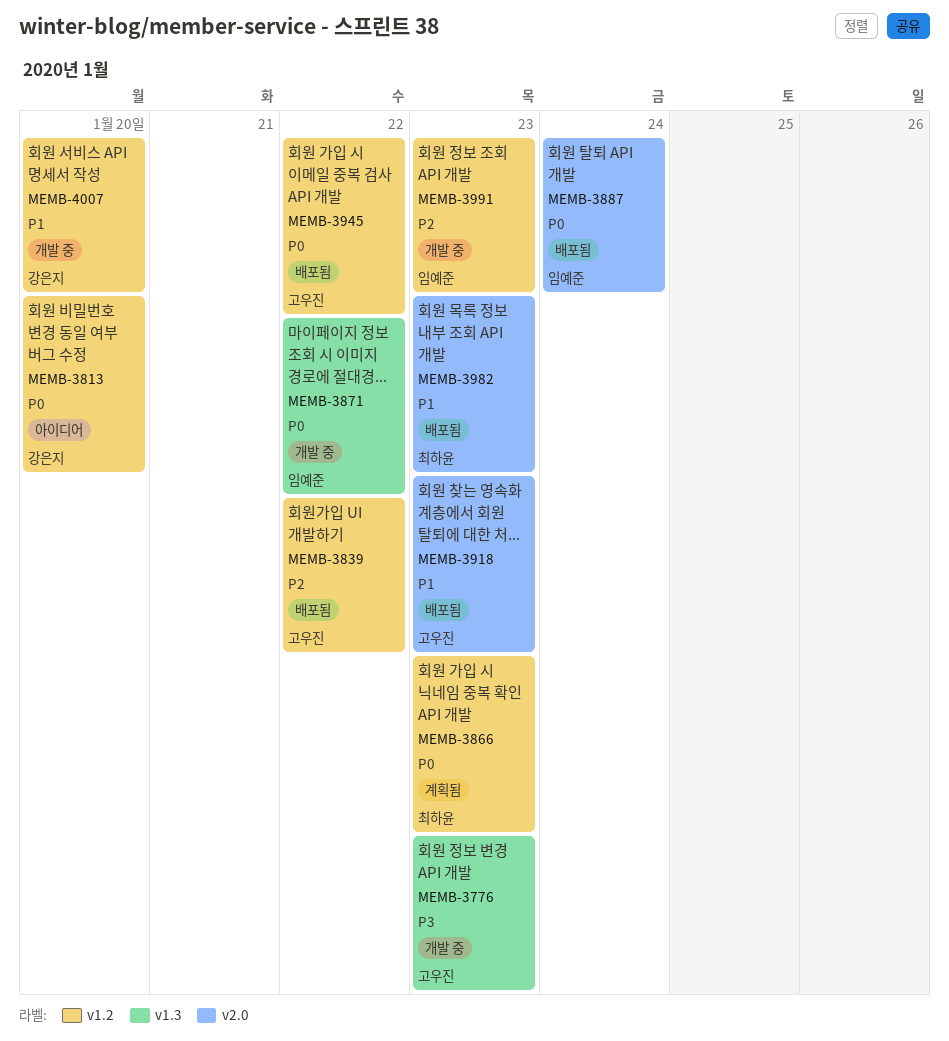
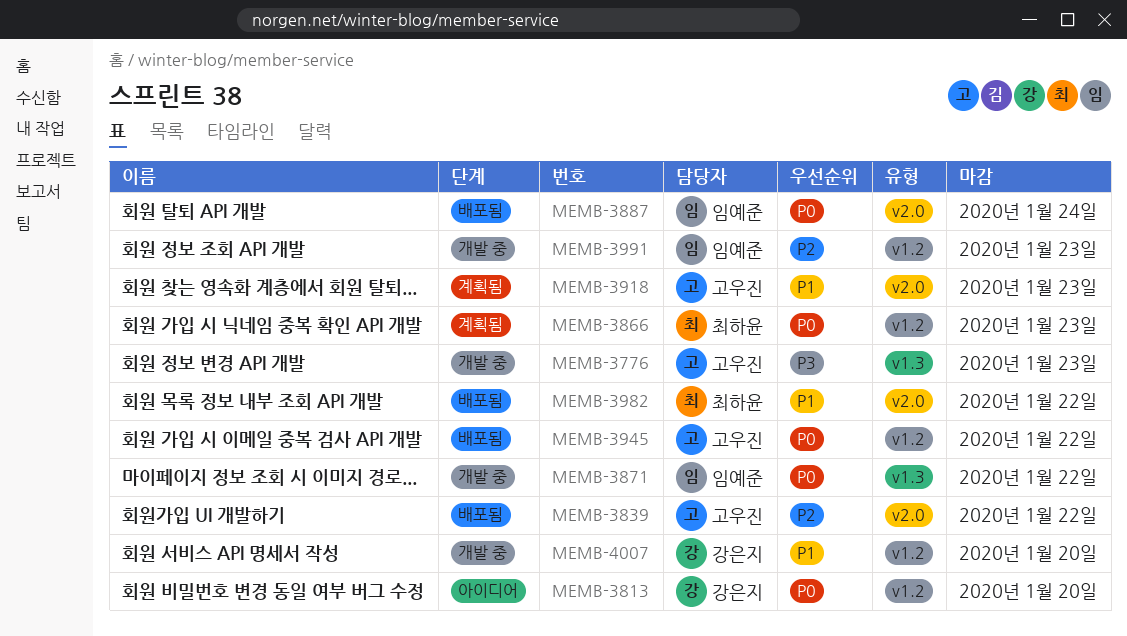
MEMB-3839, label: v1.2 -> v2.0
MEMB-3918, status: 배포됨 -> 계획됨
MEMB-3982, due: Jan 23 -> Jan 22

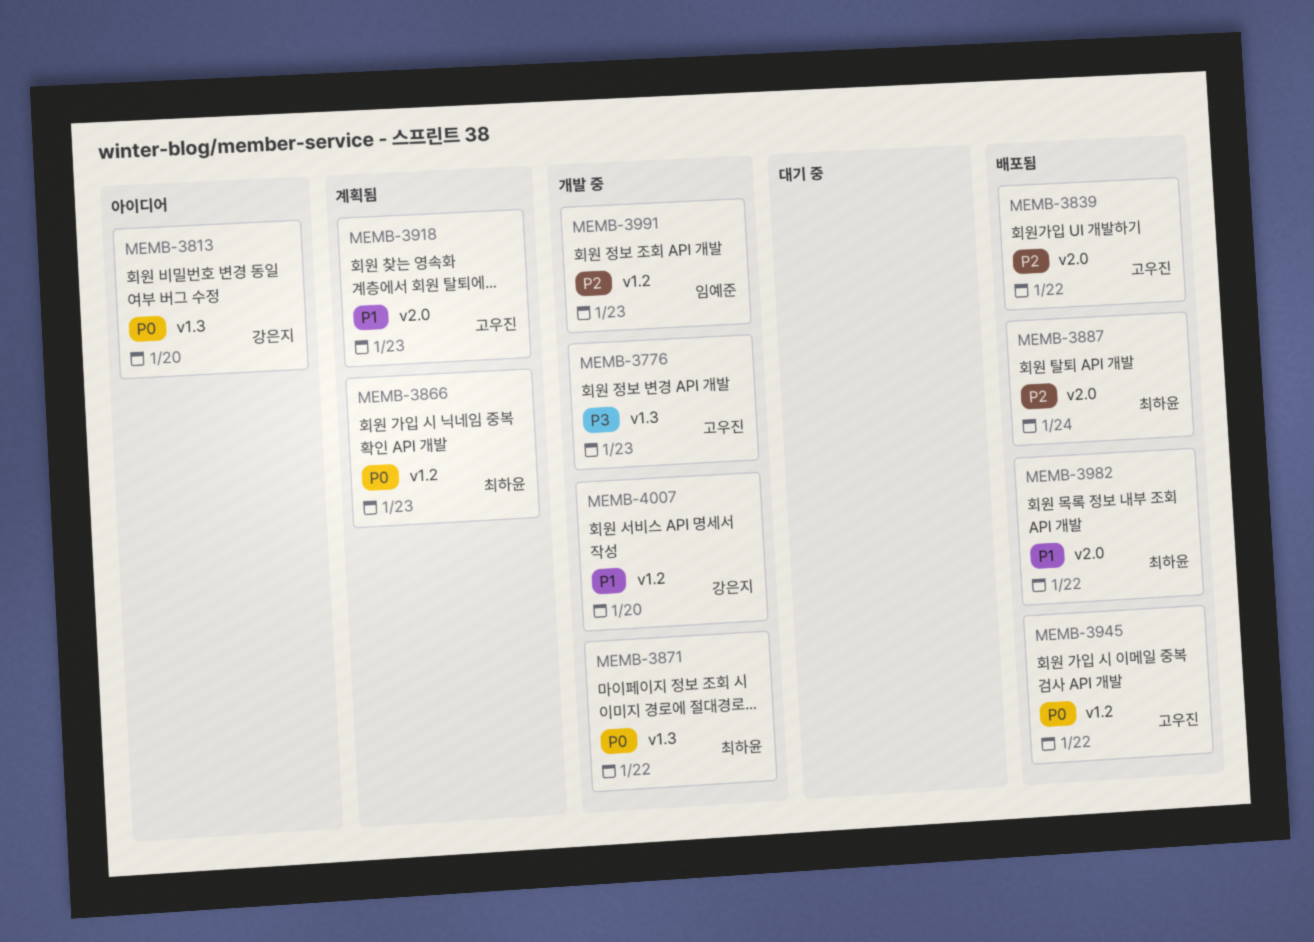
MEMB-3813, label: v1.2 -> v1.3
MEMB-3871, owner: 임예준 -> 최하윤
MEMB-3887, owner: 임예준 -> 최하윤
MEMB-3887, priority: P0 -> P2

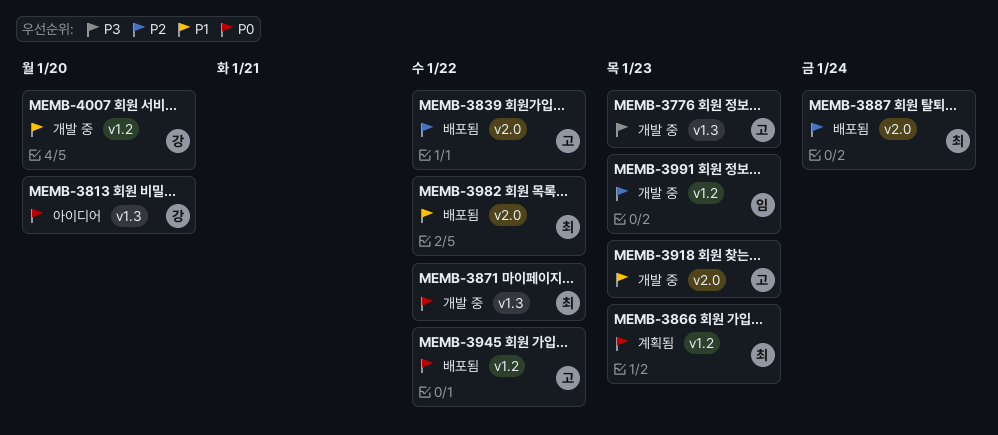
MEMB-3918, status: 계획됨 -> 개발 중

